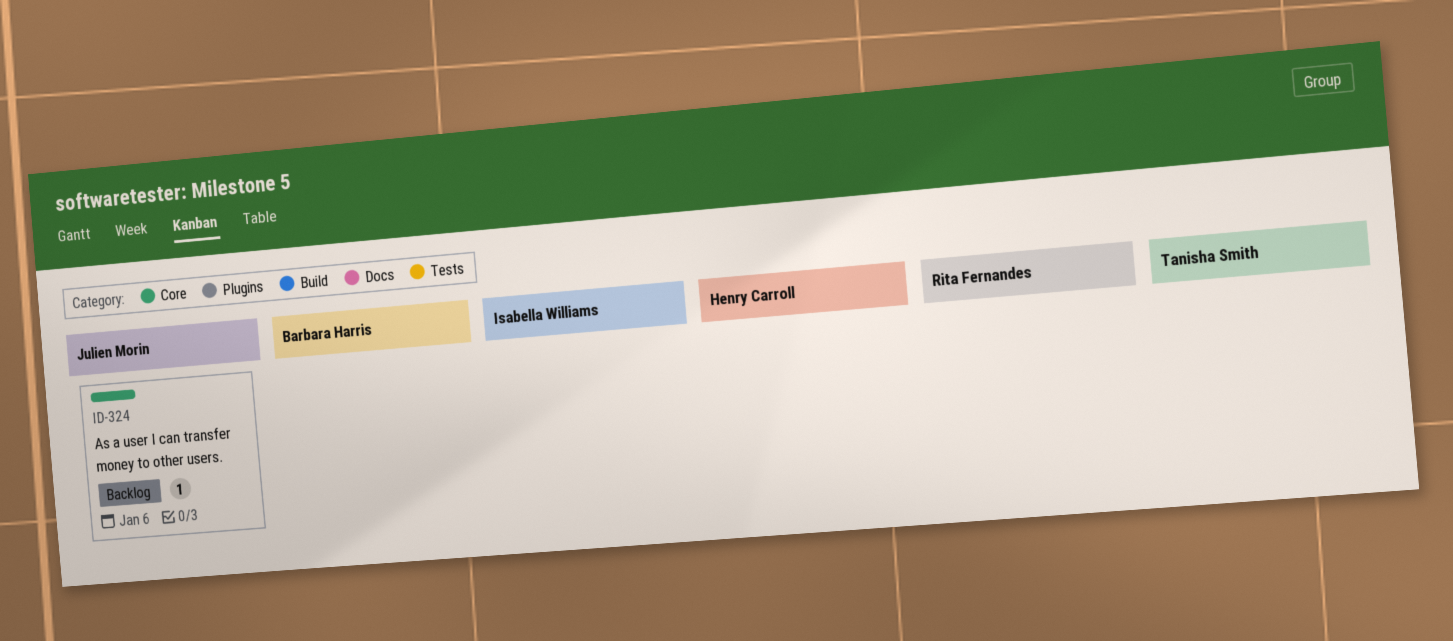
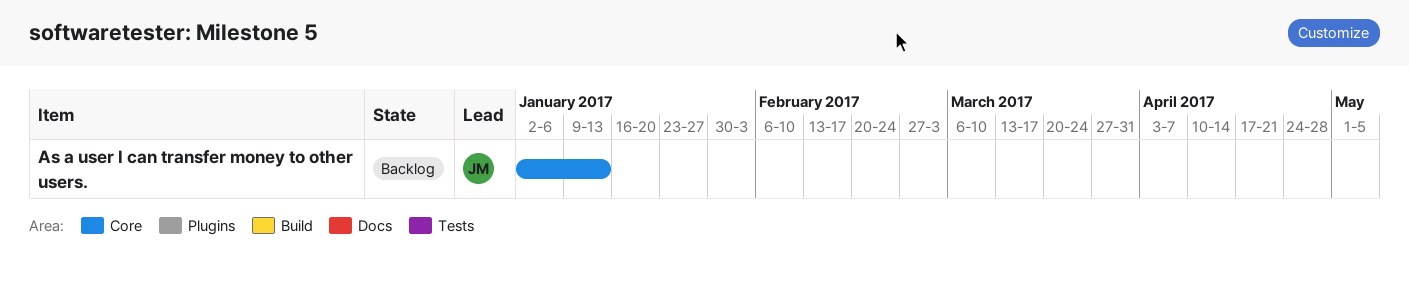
As a user I can transfer money to other users., due: Jan 6 -> Jan 13

